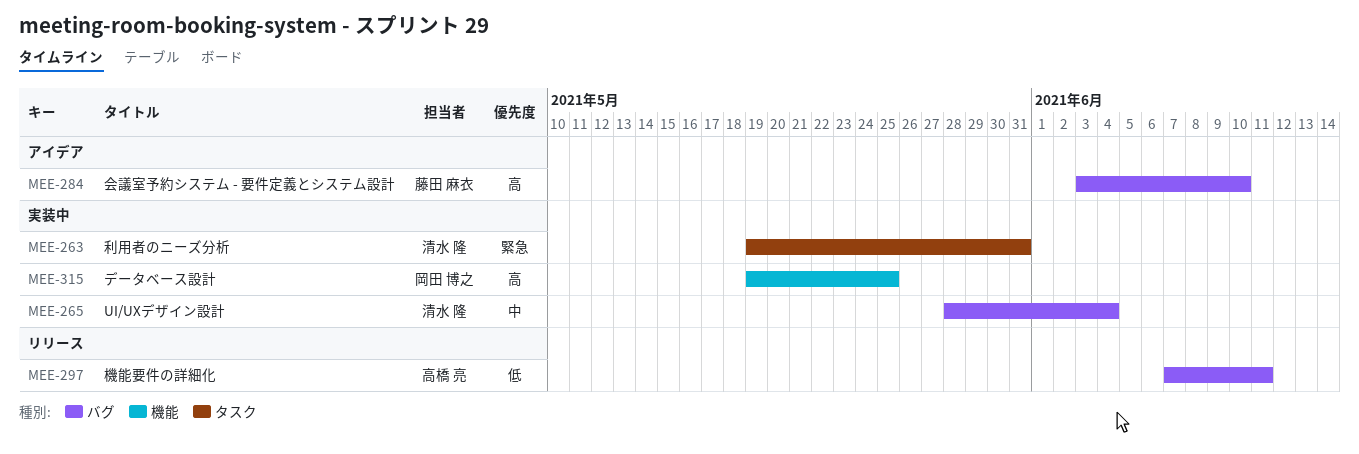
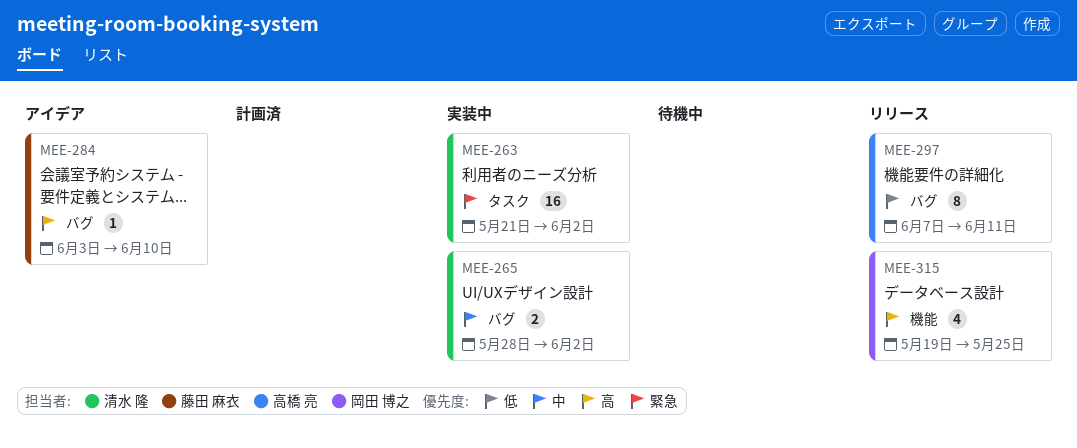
MEE-263, start: May 19 -> May 21
MEE-263, due: May 31 -> Jun 2
MEE-265, due: Jun 4 -> Jun 2
MEE-315, status: 実装中 -> リリース

